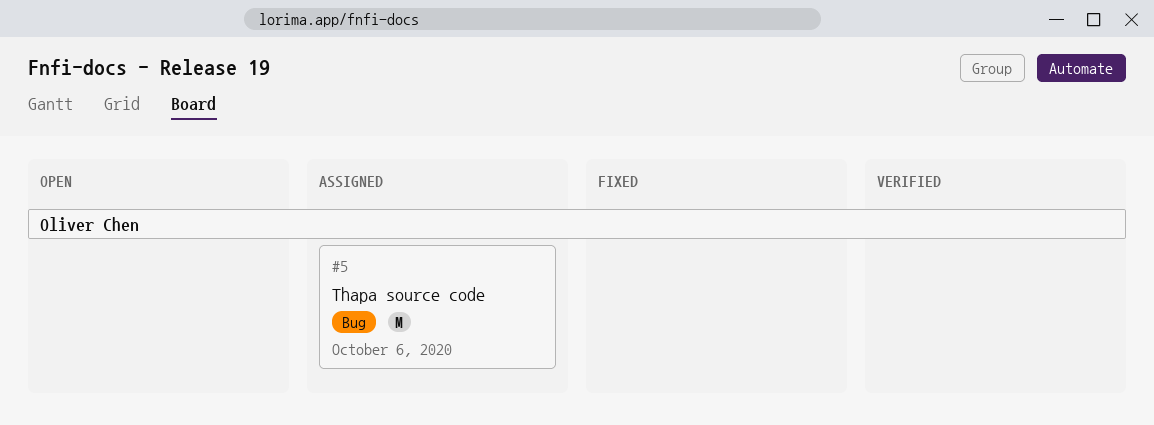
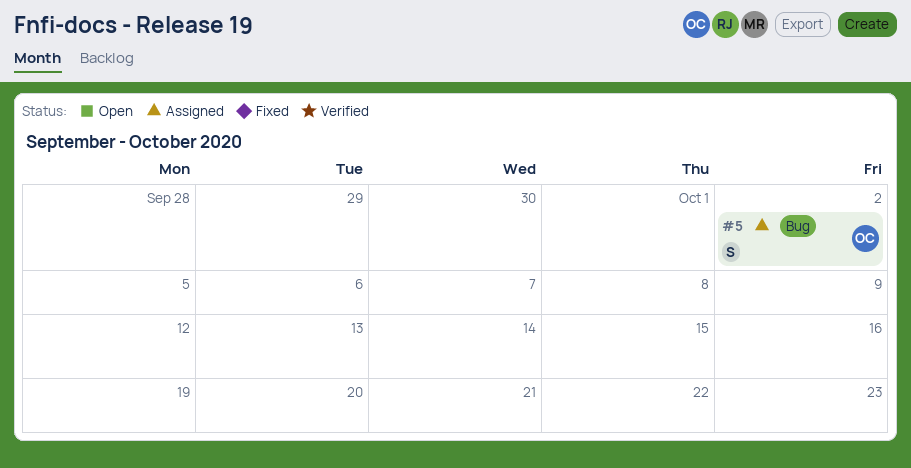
#5, estimate: M -> S
#5, due: Oct 6 -> Oct 2

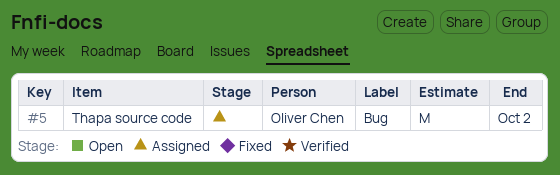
#5, estimate: S -> M

